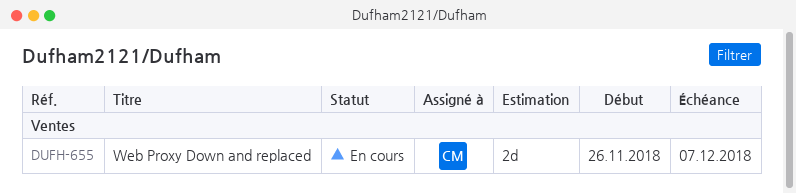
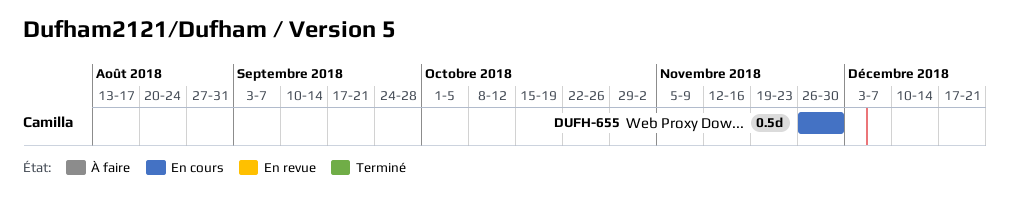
DUFH-655, estimate: 2d -> 0.5d
DUFH-655, due: Dec 7 -> Nov 30

